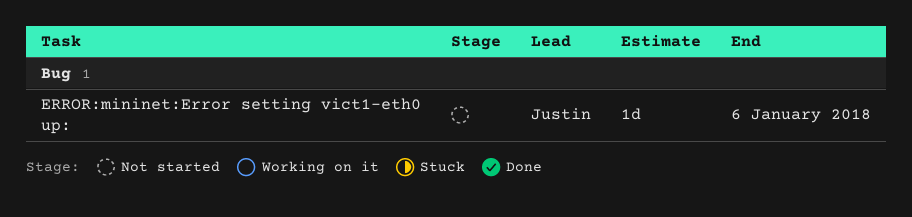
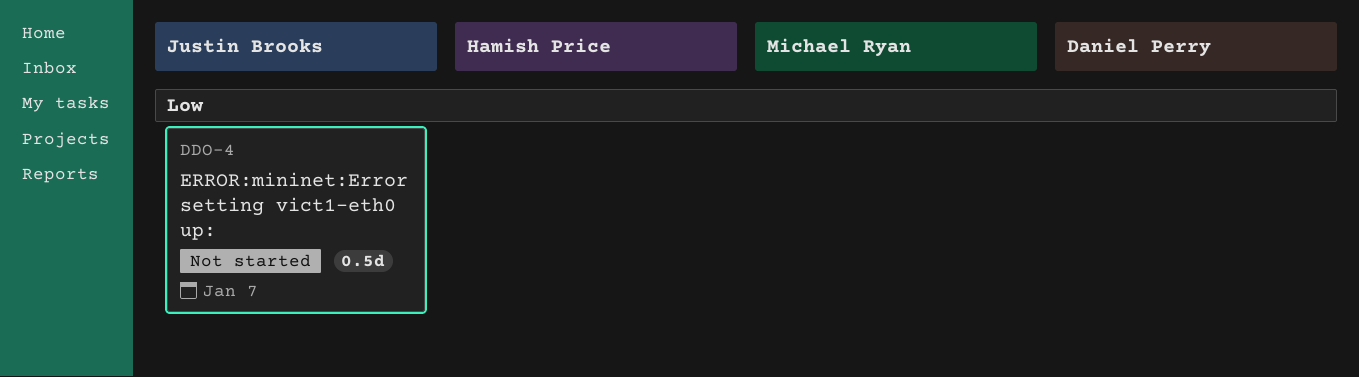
ERROR:mininet:Error setting vict1-eth0 up:, estimate: 1d -> 0.5d
ERROR:mininet:Error setting vict1-eth0 up:, due: Jan 6 -> Jan 7

